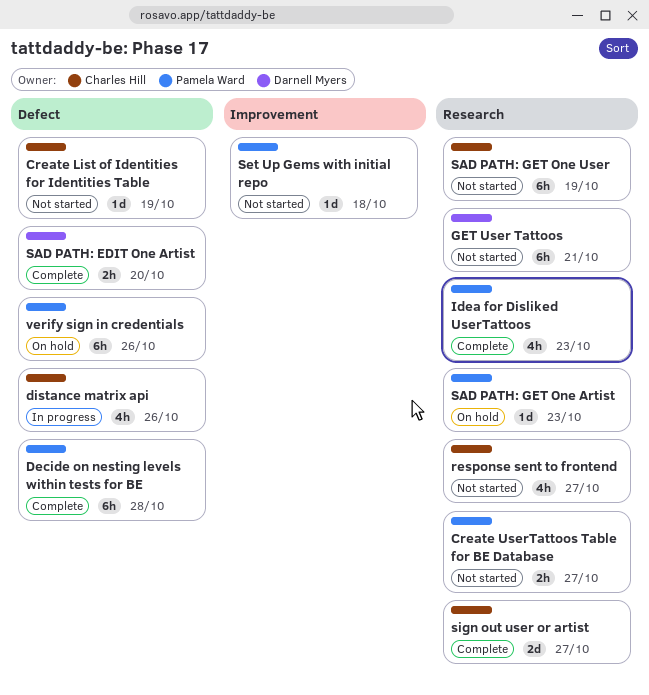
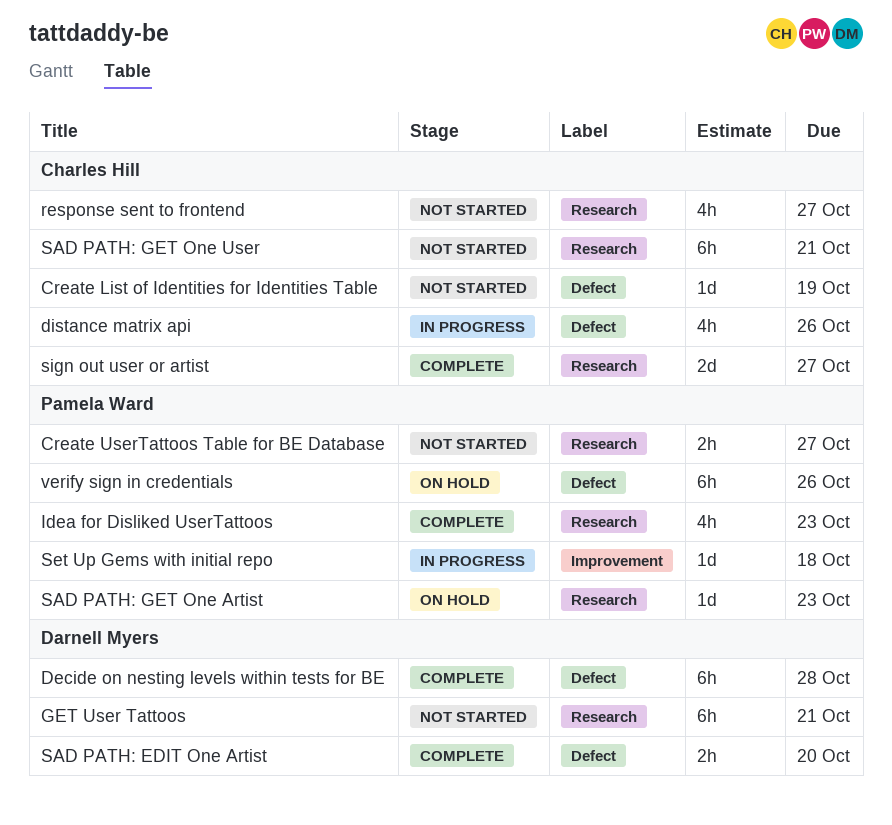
Decide on nesting levels within tests for BE, owner: Pamela Ward -> Darnell Myers
SAD PATH: GET One User, due: Oct 19 -> Oct 21
Set Up Gems with initial repo, status: Not started -> In progress

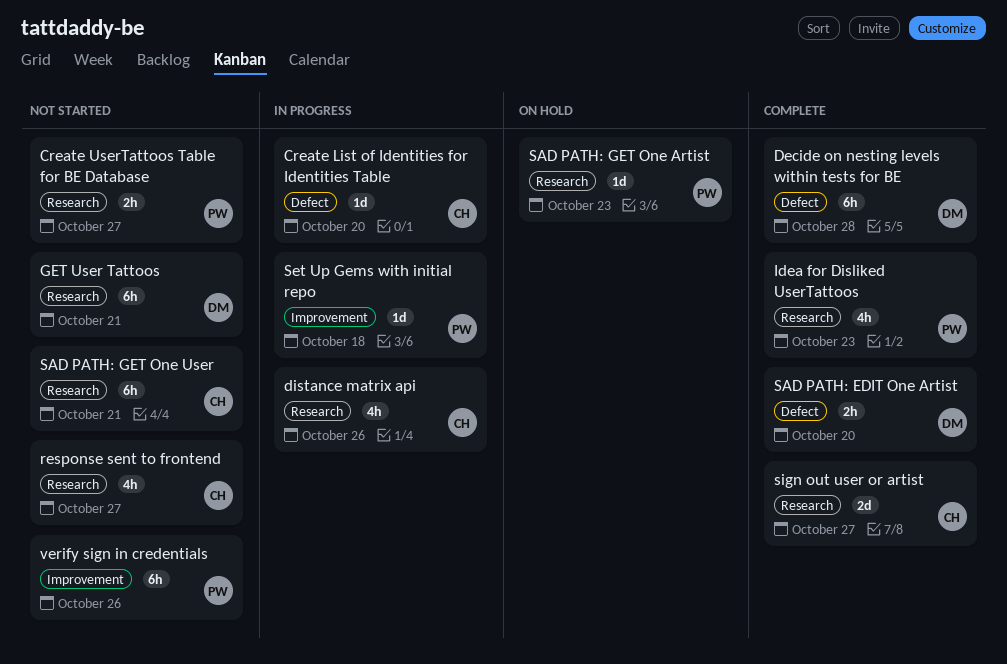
Create List of Identities for Identities Table, status: Not started -> In progress
Create List of Identities for Identities Table, due: Oct 19 -> Oct 20
distance matrix api, label: Defect -> Research
verify sign in credentials, status: On hold -> Not started
verify sign in credentials, label: Defect -> Improvement

